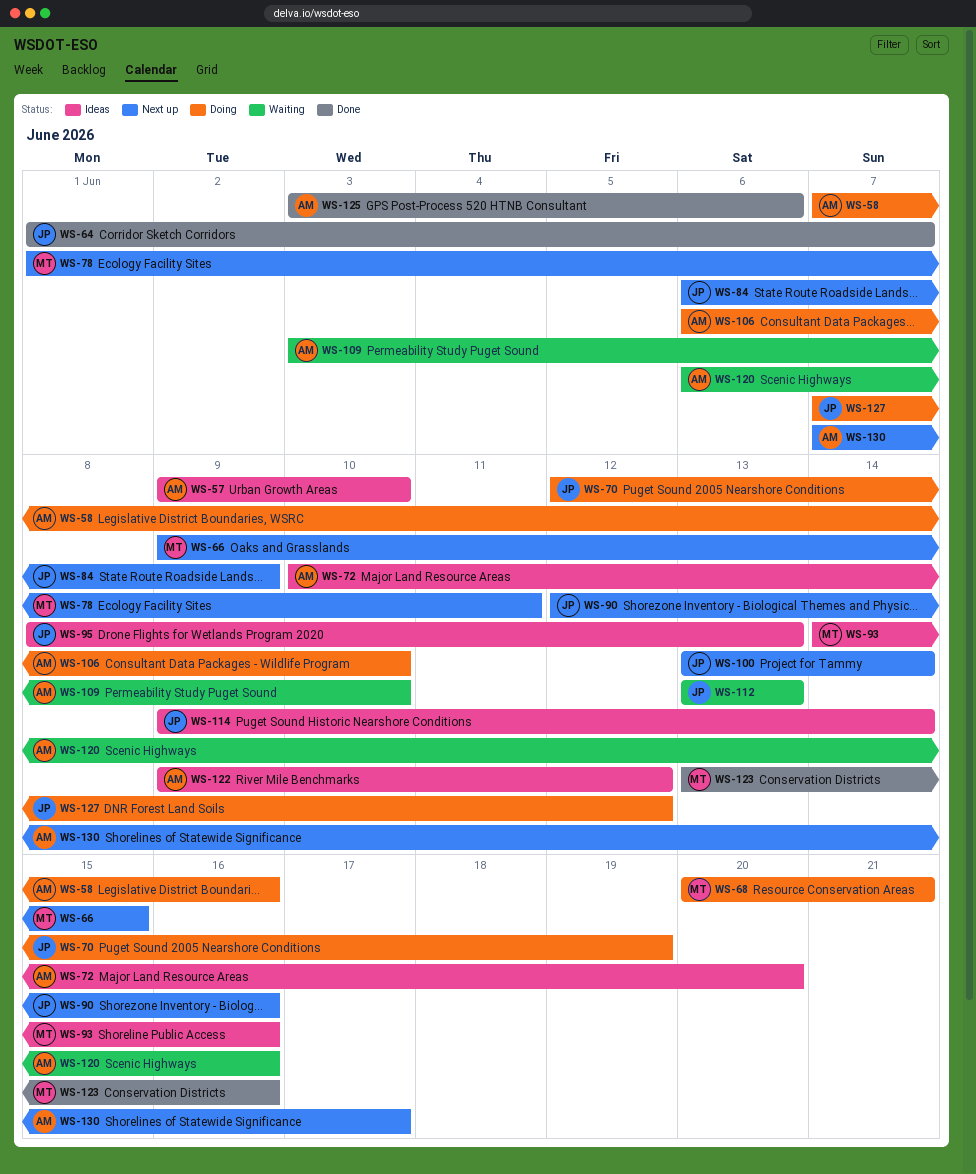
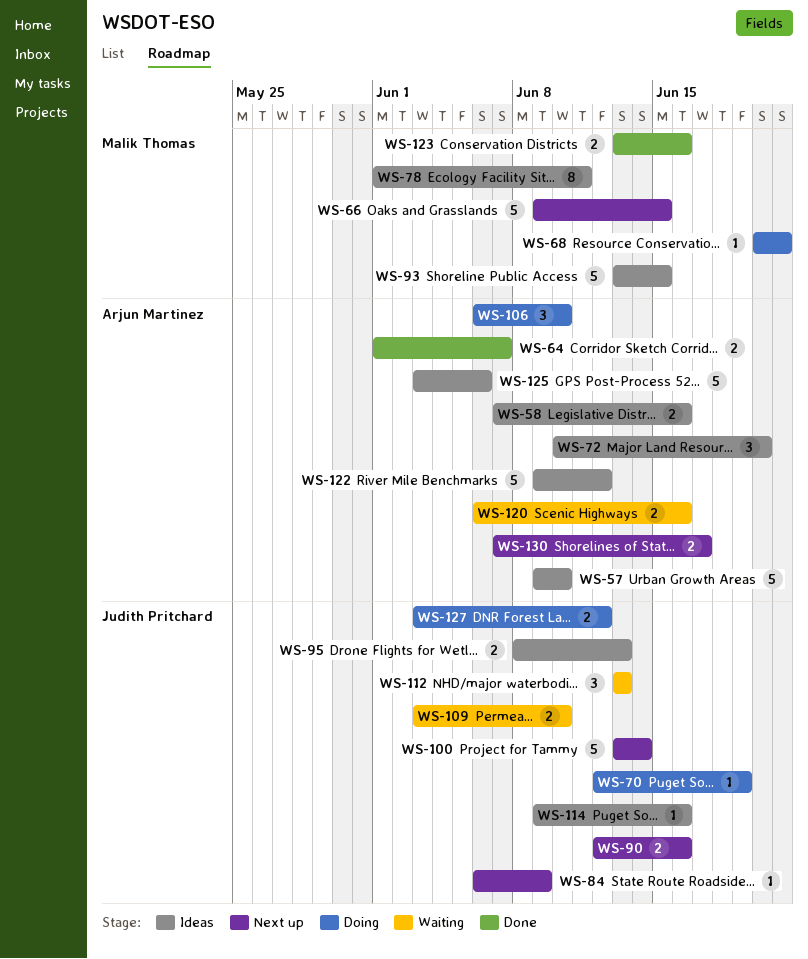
WS-58, status: Doing -> Ideas
WS-64, owner: Judith Pritchard -> Arjun Martinez
WS-78, status: Next up -> Ideas
WS-93, start: Jun 14 -> Jun 13
WS-93, due: Jun 16 -> Jun 15
WS-109, owner: Arjun Martinez -> Judith Pritchard
WS-114, due: Jun 14 -> Jun 16
WS-125, status: Done -> Ideas
WS-127, start: Jun 7 -> Jun 3

